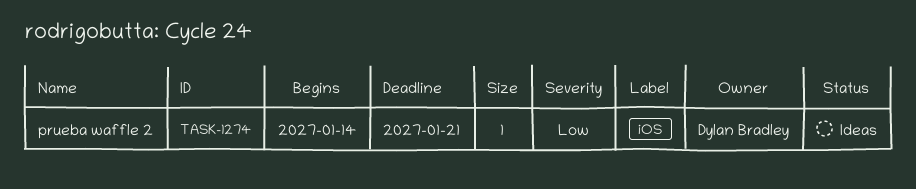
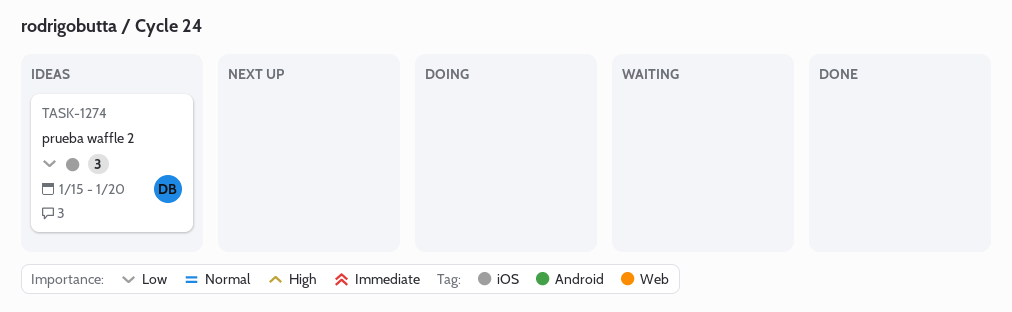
TASK-1274, estimate: 1 -> 3
TASK-1274, start: Jan 14 -> Jan 15
TASK-1274, due: Jan 21 -> Jan 20

